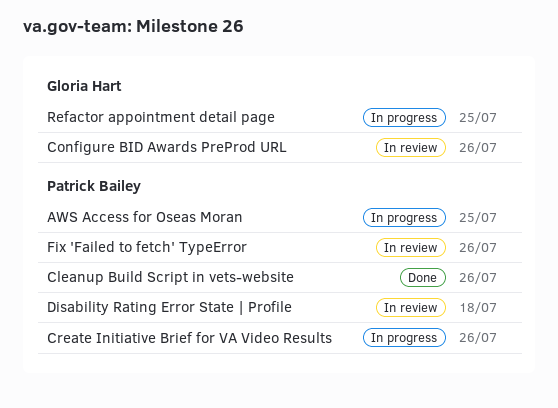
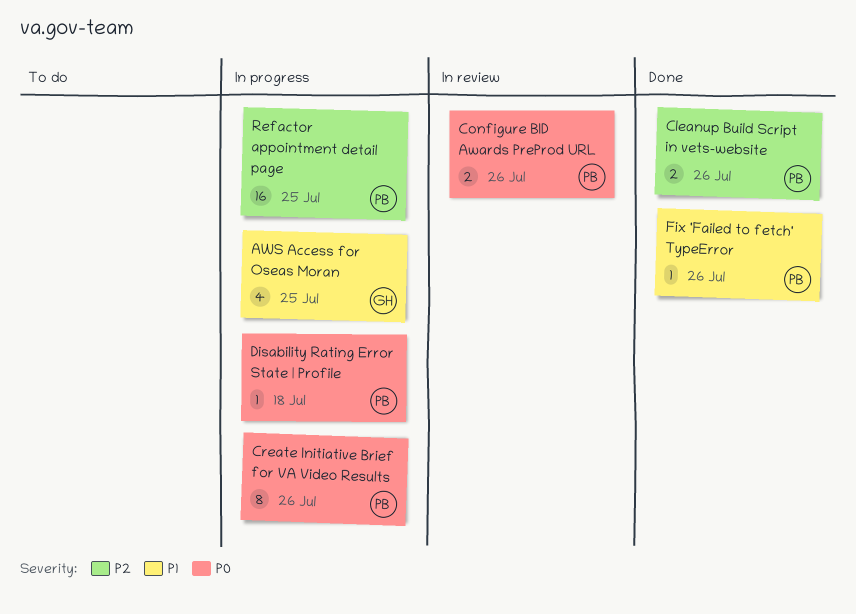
AWS Access for Oseas Moran, owner: Patrick Bailey -> Gloria Hart
Configure BID Awards PreProd URL, owner: Gloria Hart -> Patrick Bailey
Disability Rating Error State | Profile, status: In review -> In progress
Fix 'Failed to fetch' TypeError, status: In review -> Done
Refactor appointment detail page, owner: Gloria Hart -> Patrick Bailey

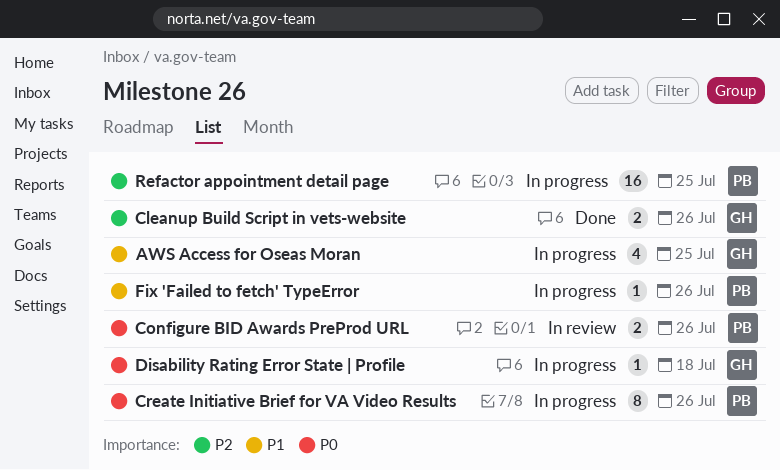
Cleanup Build Script in vets-website, owner: PB -> GH
Disability Rating Error State | Profile, owner: PB -> GH
Fix 'Failed to fetch' TypeError, status: Done -> In progress

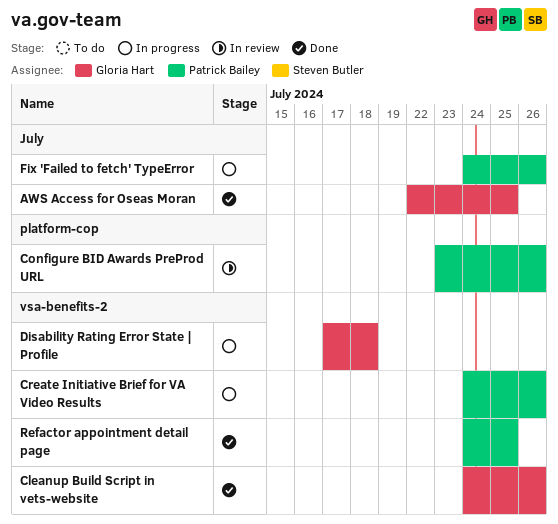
AWS Access for Oseas Moran, status: In progress -> Done
Refactor appointment detail page, status: In progress -> Done

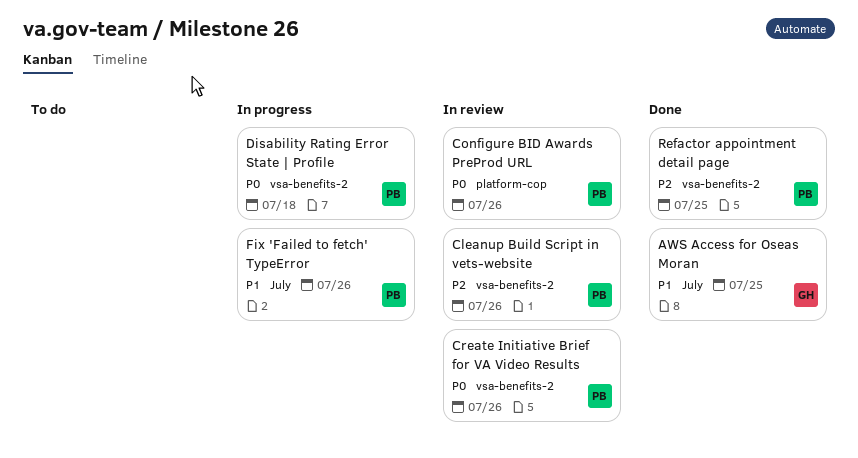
Cleanup Build Script in vets-website, status: Done -> In review
Cleanup Build Script in vets-website, owner: Gloria Hart -> Patrick Bailey
Create Initiative Brief for VA Video Results, status: In progress -> In review
Disability Rating Error State | Profile, owner: Gloria Hart -> Patrick Bailey

